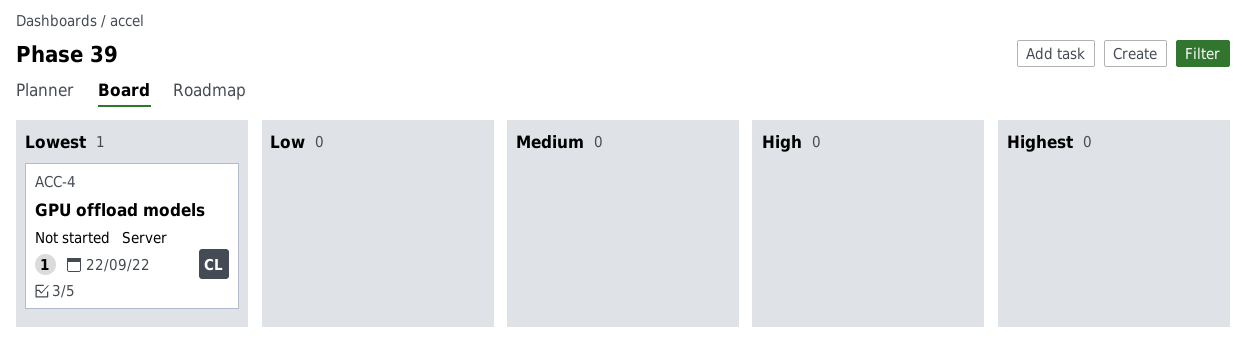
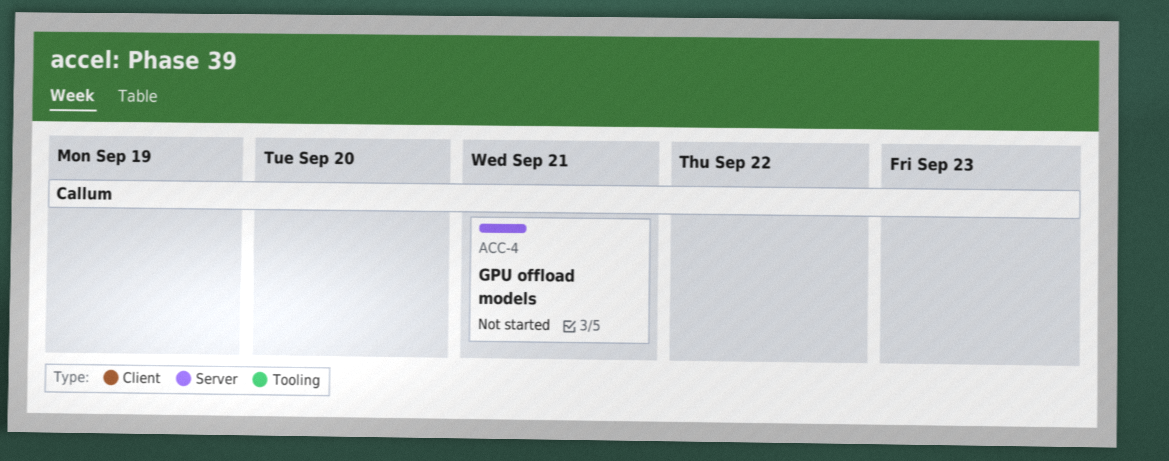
ACC-4, due: Sep 22 -> Sep 21

